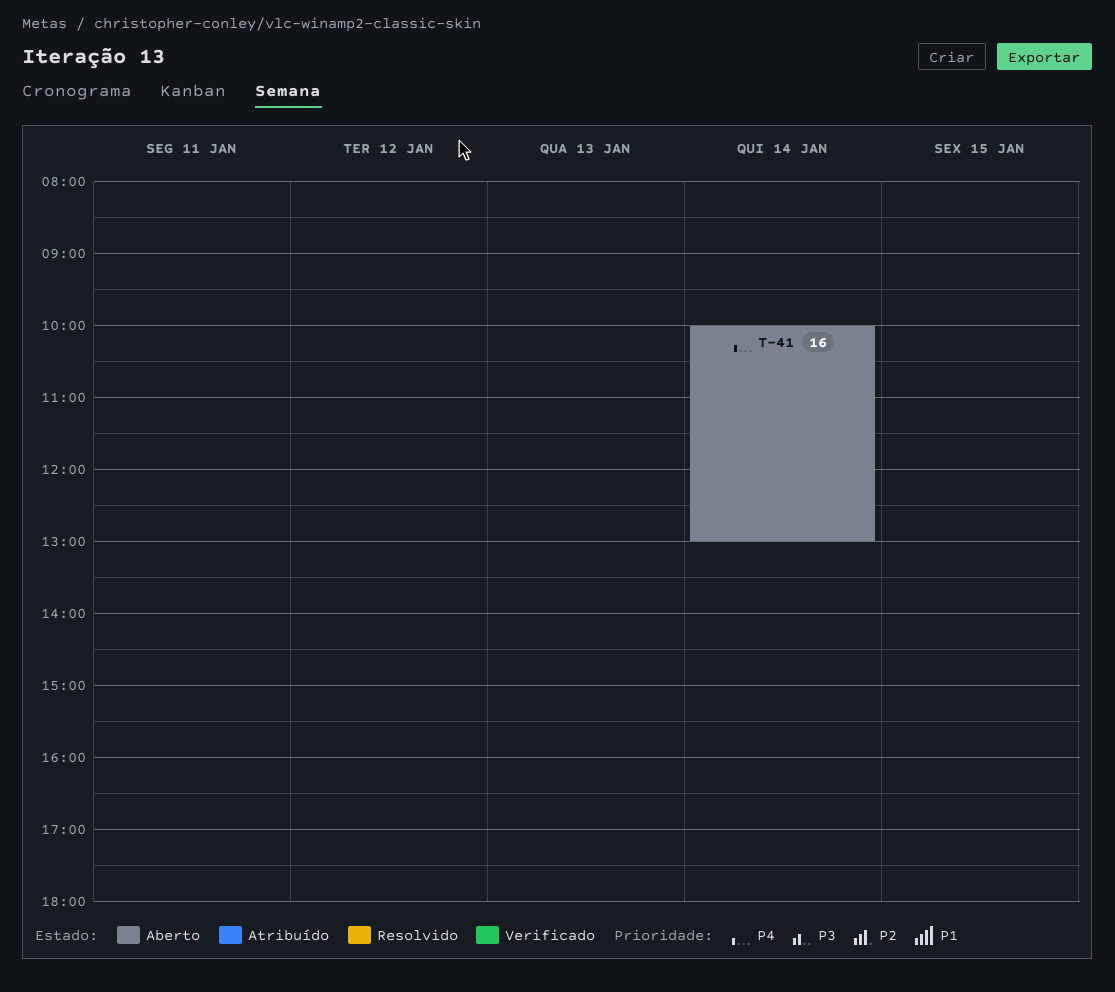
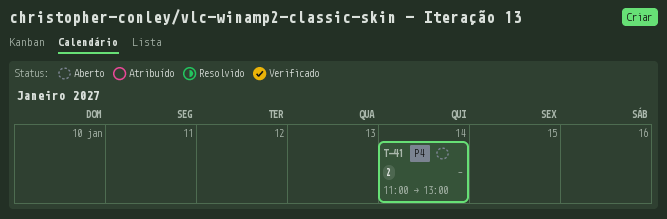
T-41, estimate: 16 -> 2
T-41, begins: 10:00 -> 11:00

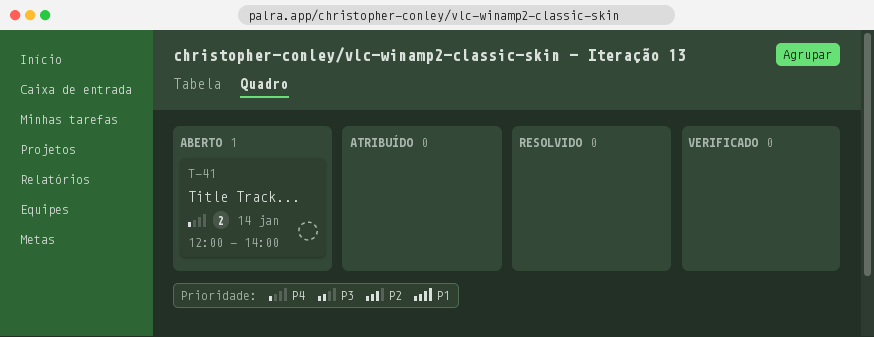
T-41, begins: 11:00 -> 12:00
T-41, ends: 13:00 -> 14:00

